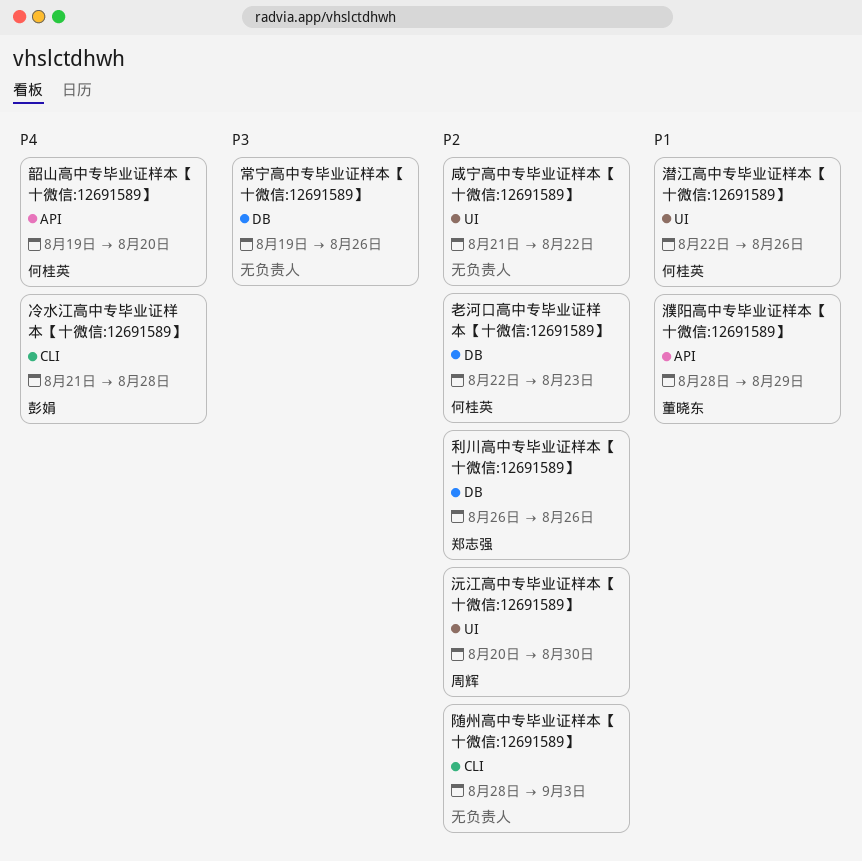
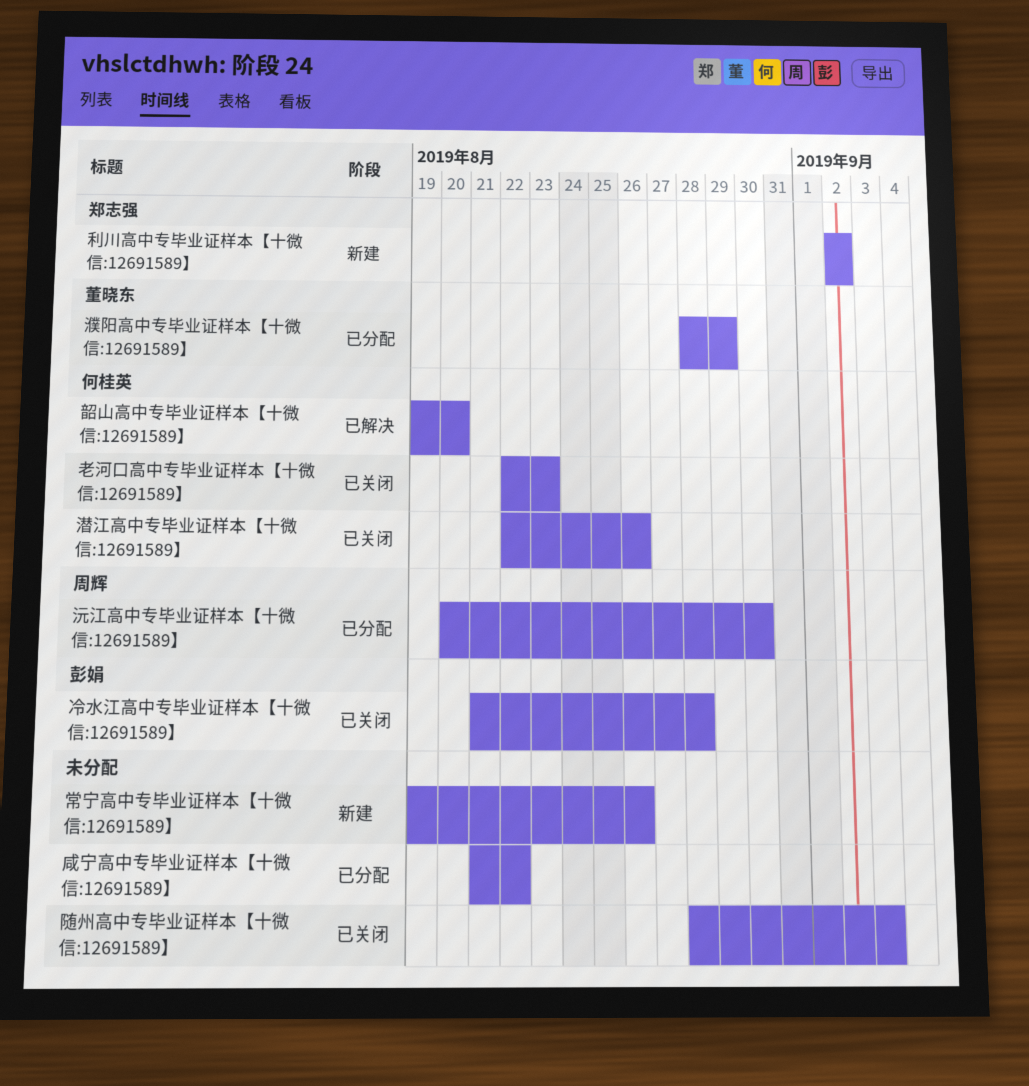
利川高中专毕业证样本【十微信:12691589】, start: Aug 26 -> Sep 2
利川高中专毕业证样本【十微信:12691589】, due: Aug 26 -> Sep 2

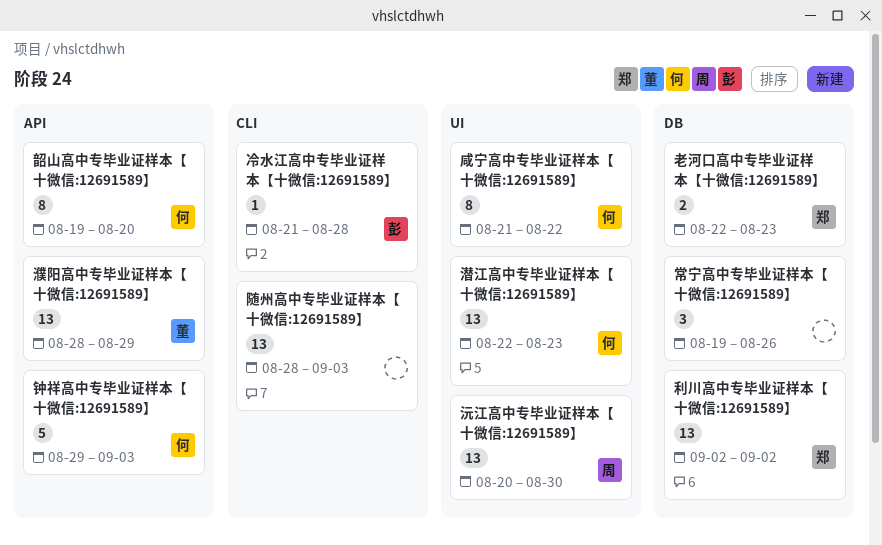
咸宁高中专毕业证样本【十微信:12691589】, owner: none -> 何桂英
潜江高中专毕业证样本【十微信:12691589】, due: Aug 26 -> Aug 23
老河口高中专毕业证样本【十微信:12691589】, owner: 何桂英 -> 郑志强
钟祥高中专毕业证样本【十微信:12691589】: none -> present

